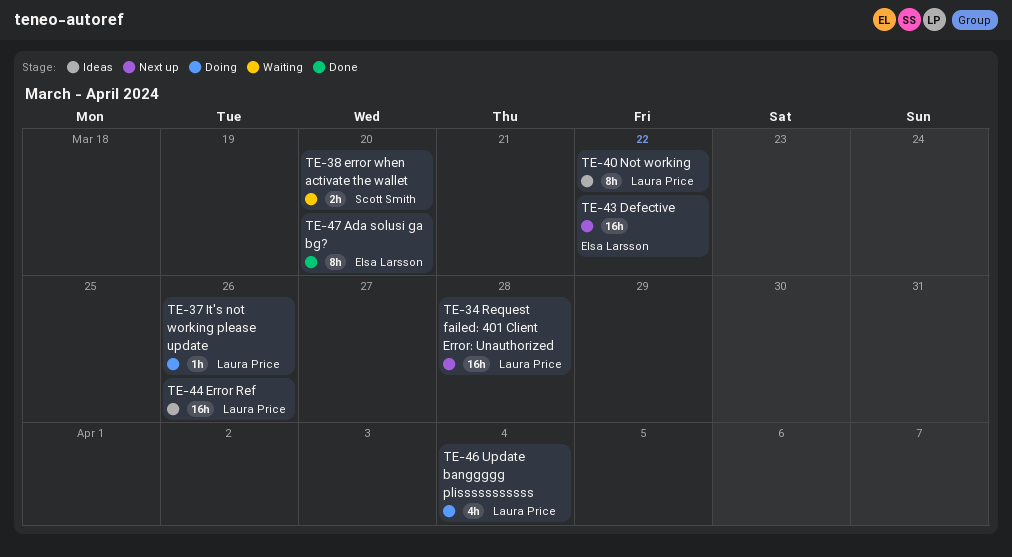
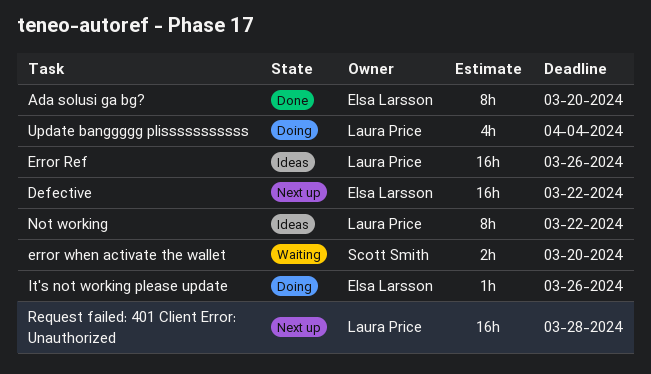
It's not working please update, owner: Laura Price -> Elsa Larsson

